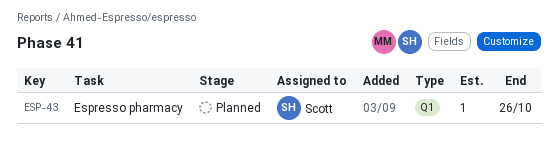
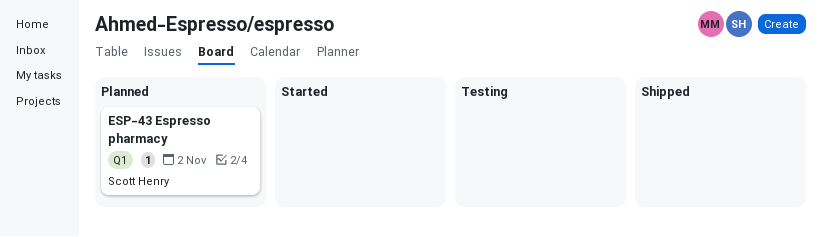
ESP-43, due: Oct 26 -> Nov 2

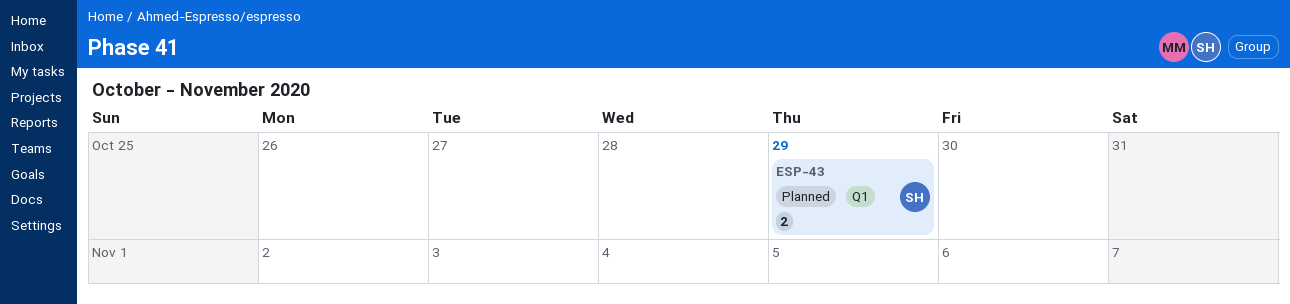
ESP-43, estimate: 1 -> 2
ESP-43, due: Nov 2 -> Oct 29

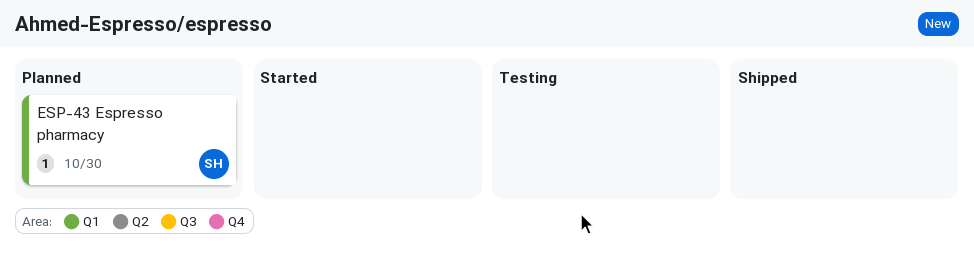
ESP-43, estimate: 2 -> 1
ESP-43, due: Oct 29 -> Oct 30

